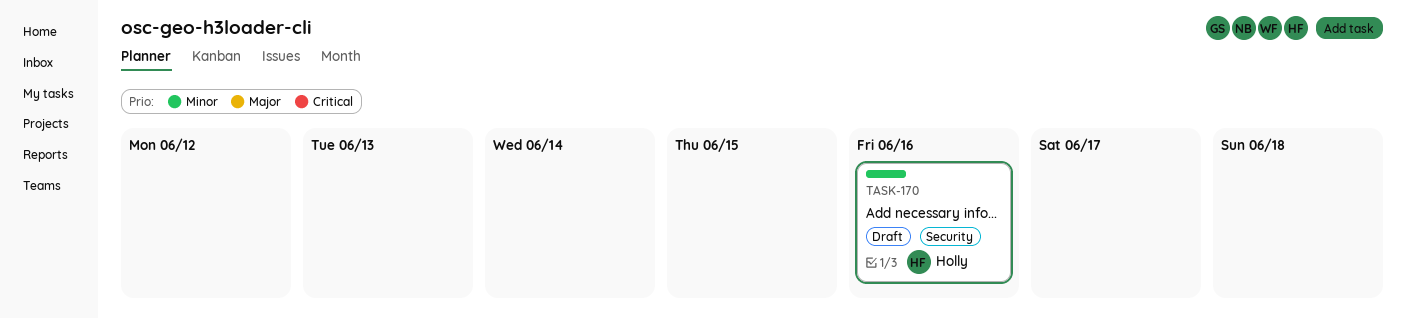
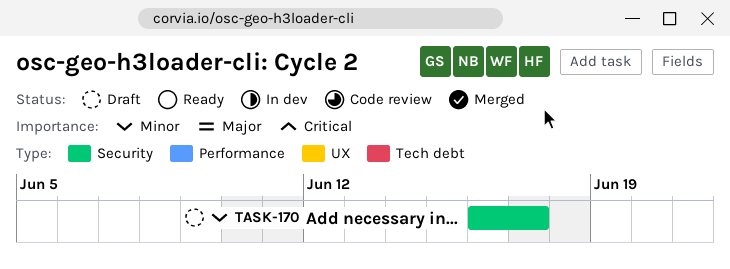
TASK-170, due: Jun 16 -> Jun 17

